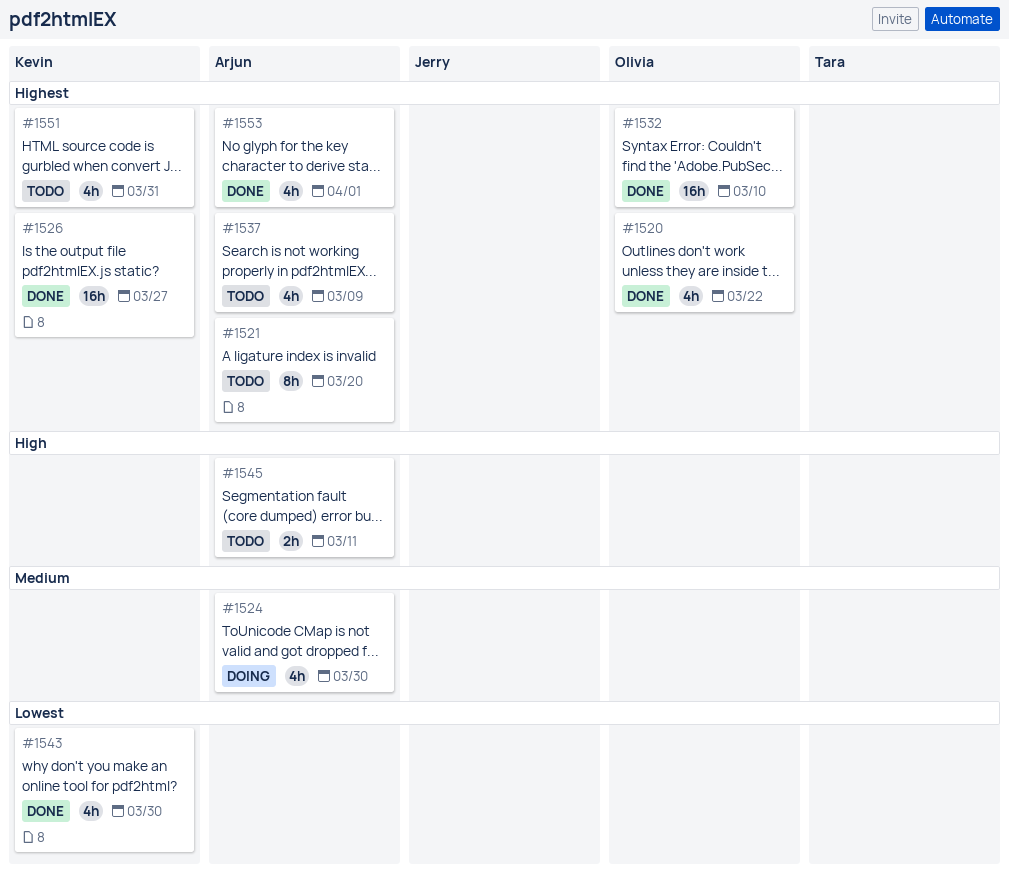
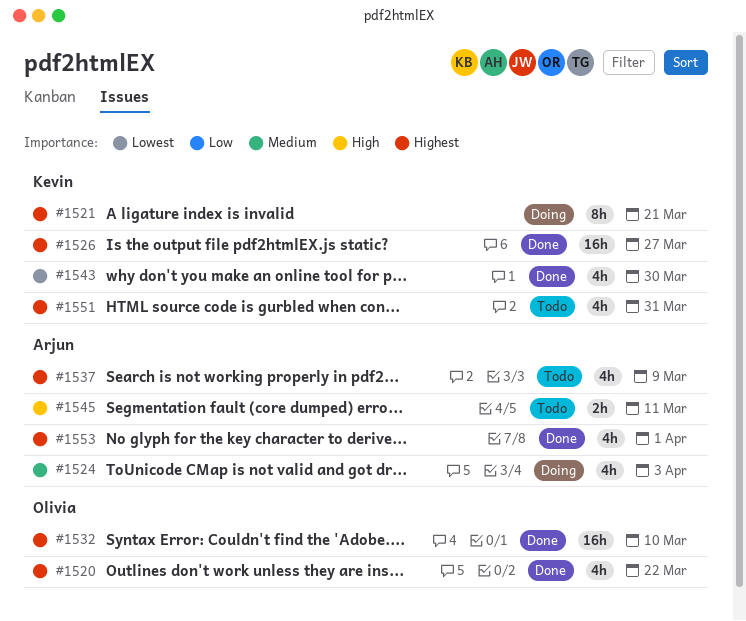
#1521, status: Todo -> Doing
#1521, owner: Arjun -> Kevin
#1521, due: Mar 20 -> Mar 21
#1524, due: Mar 30 -> Apr 3

